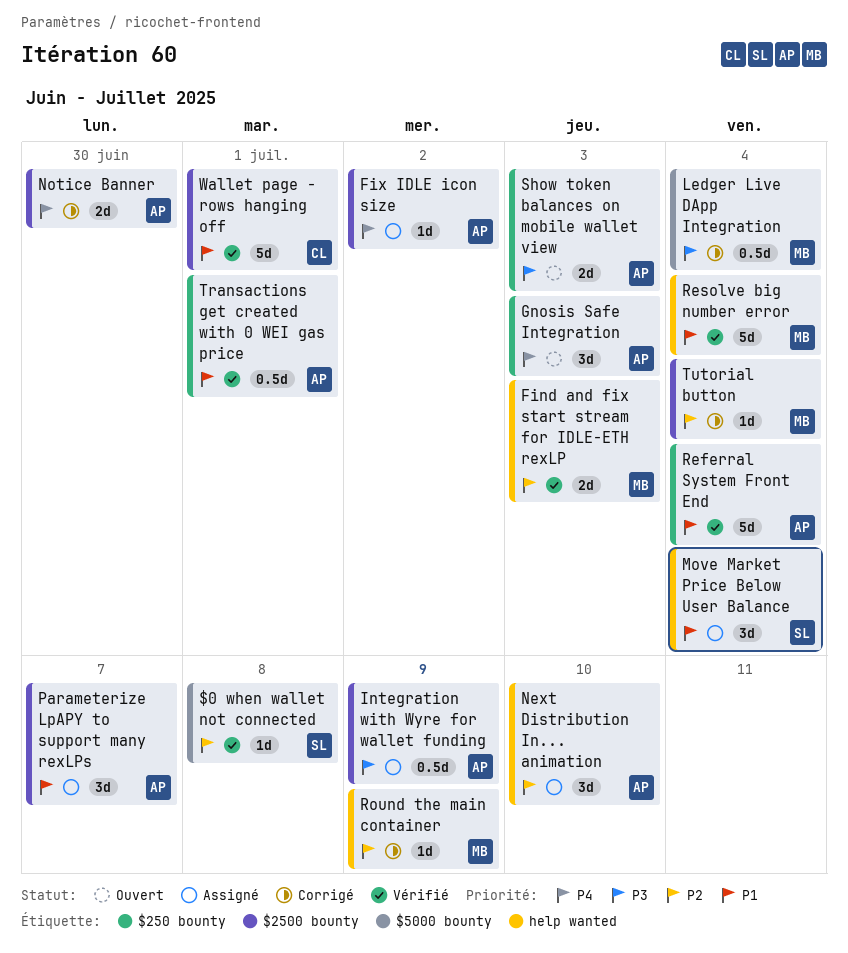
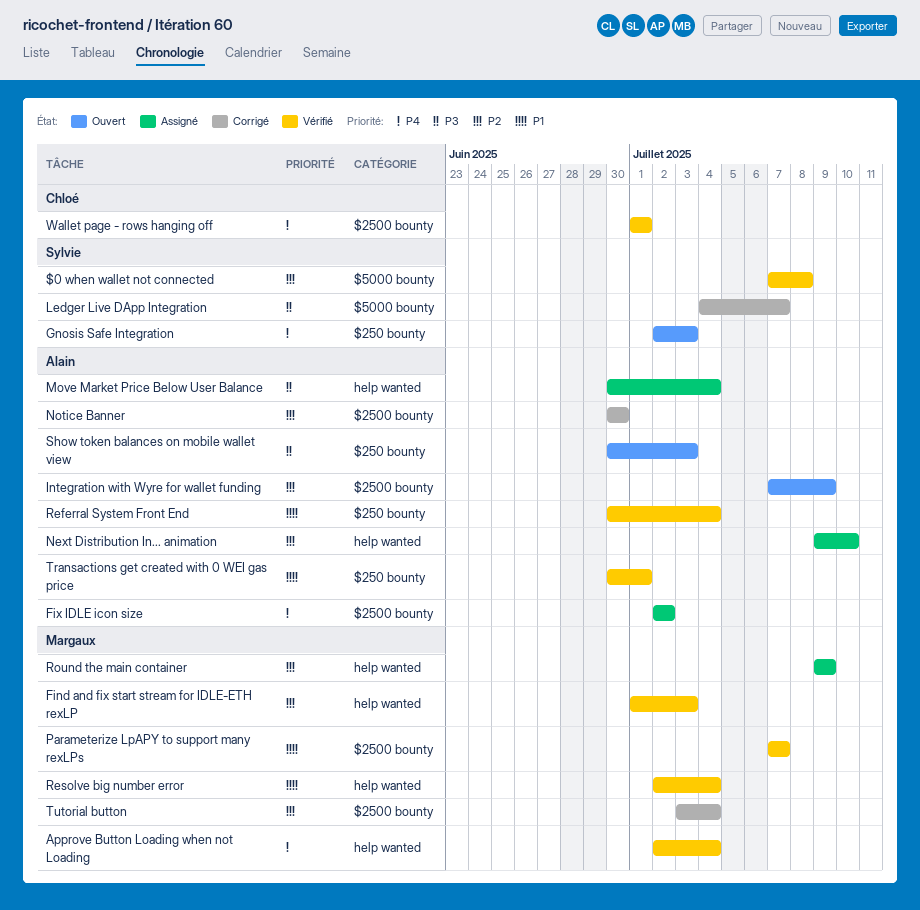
Approve Button Loading when not Loading: none -> present
Gnosis Safe Integration, owner: Alain -> Sylvie
Integration with Wyre for wallet funding, status: Assigné -> Ouvert
Integration with Wyre for wallet funding, priority: P3 -> P2
Ledger Live DApp Integration, owner: Margaux -> Sylvie
Ledger Live DApp Integration, due: Jul 4 -> Jul 7
Move Market Price Below User Balance, owner: Sylvie -> Alain
Move Market Price Below User Balance, priority: P1 -> P3
Notice Banner, priority: P4 -> P2
Parameterize LpAPY to support many rexLPs, status: Assigné -> Vérifié
Parameterize LpAPY to support many rexLPs, owner: Alain -> Margaux
Round the main container, status: Corrigé -> Assigné
Wallet page - rows hanging off, priority: P1 -> P4

